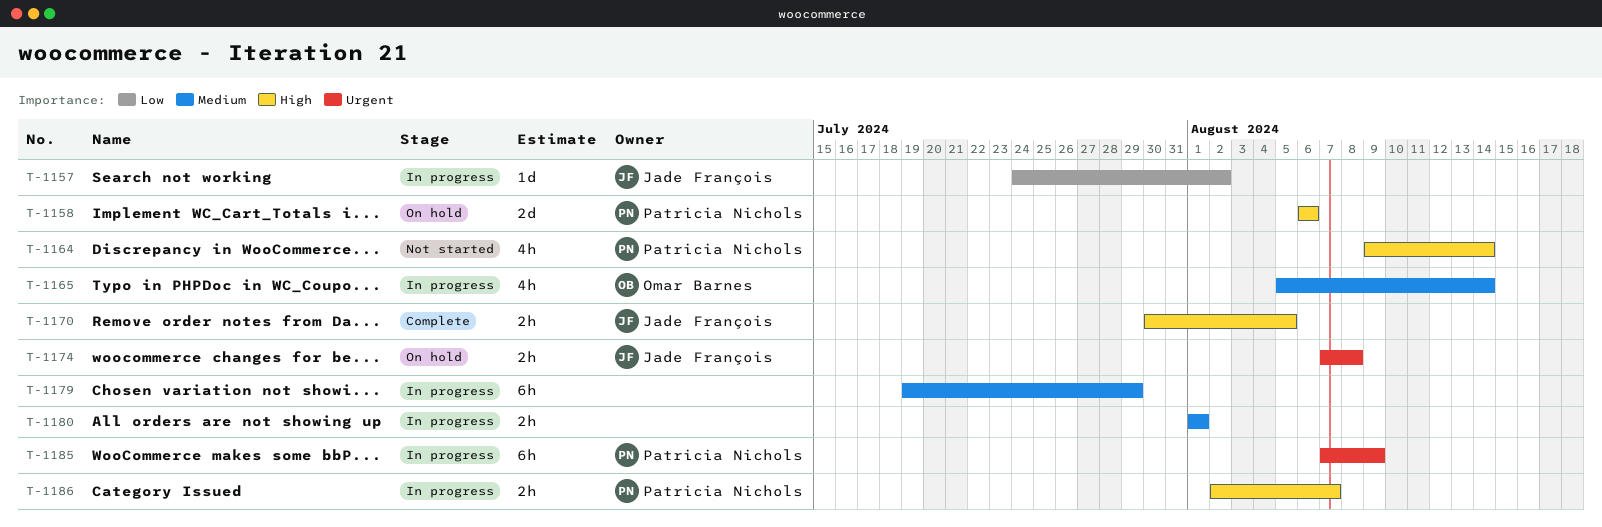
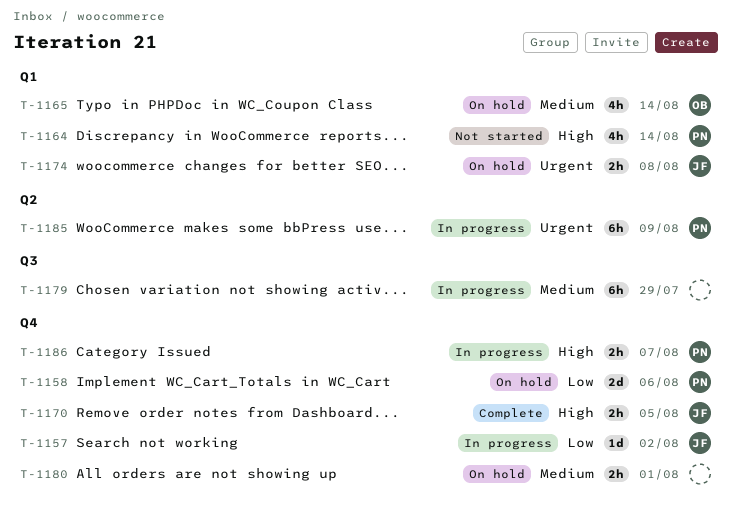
T-1158, priority: High -> Low
T-1165, status: In progress -> On hold
T-1180, status: In progress -> On hold

